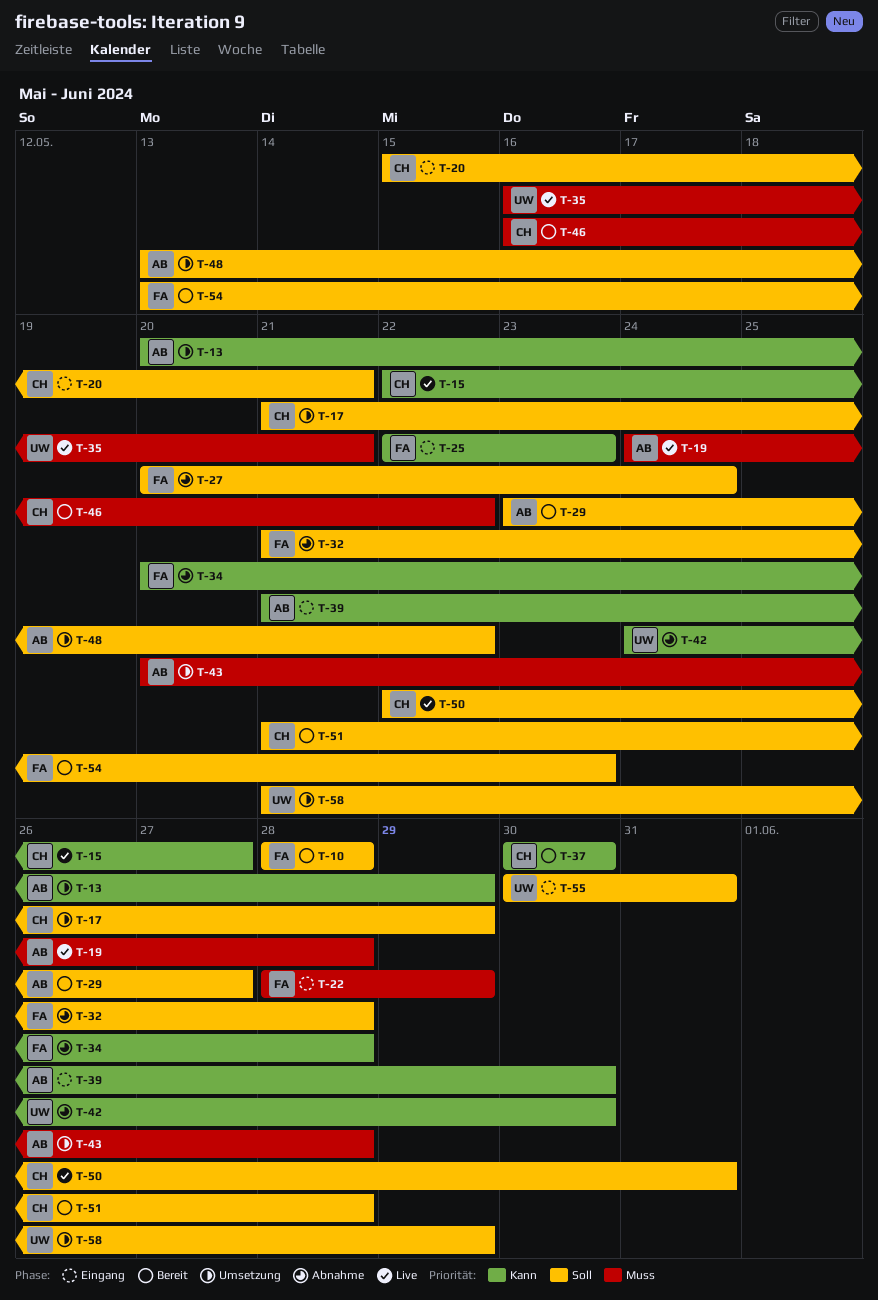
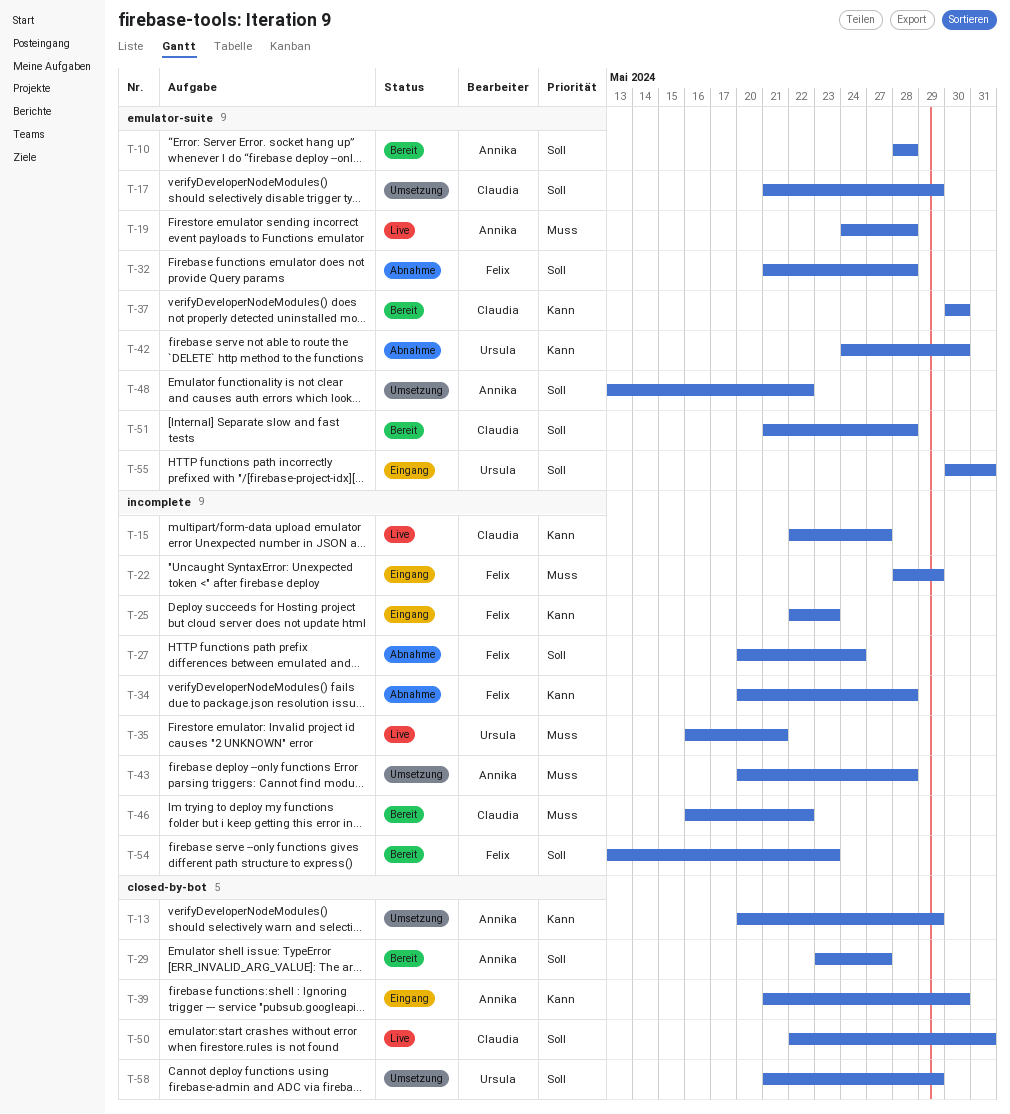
T-10, owner: Felix -> Annika
T-20: present -> none

